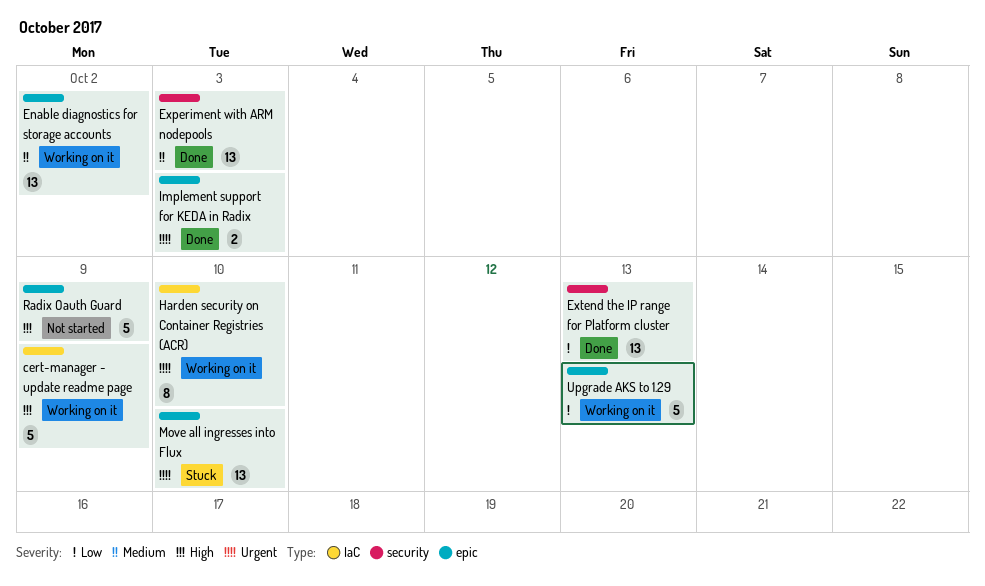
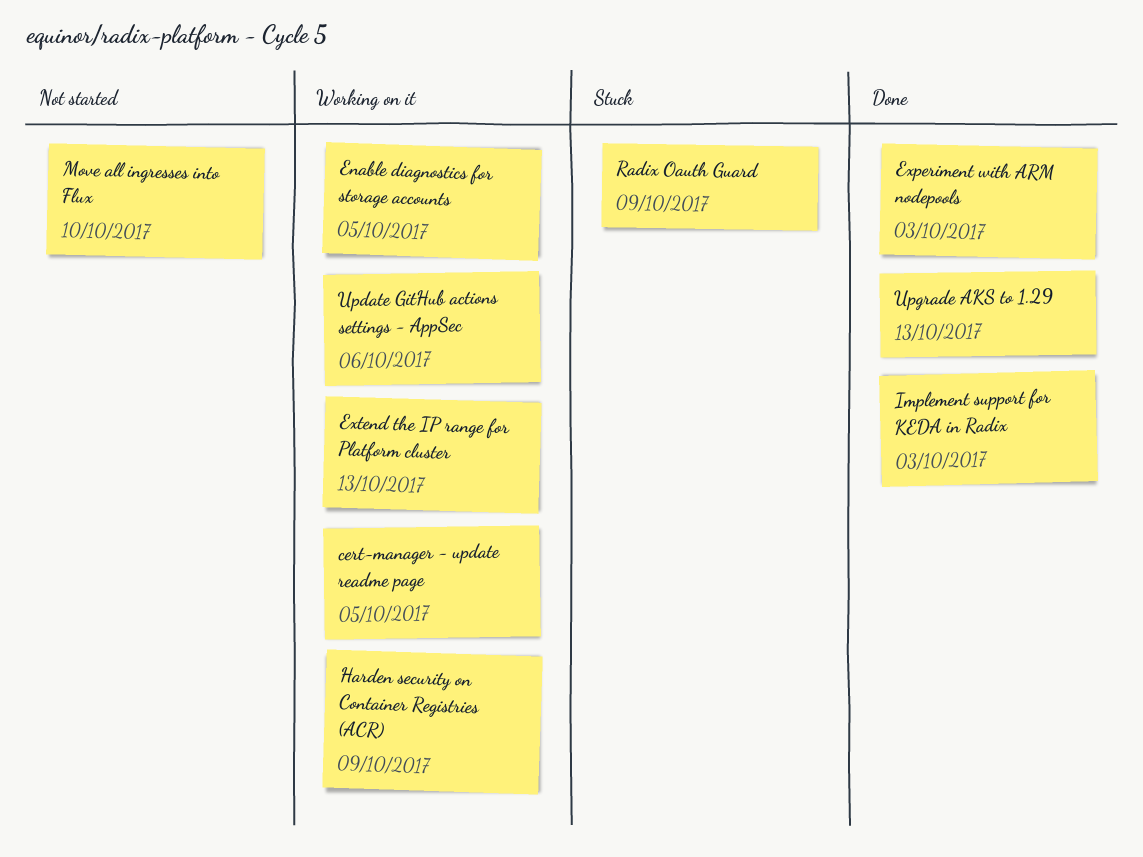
cert-manager - update readme page, due: Oct 9 -> Oct 5
Enable diagnostics for storage accounts, due: Oct 2 -> Oct 5
Extend the IP range for Platform cluster, status: Done -> Working on it
Harden security on Container Registries (ACR), due: Oct 10 -> Oct 9
Move all ingresses into Flux, status: Stuck -> Not started
Radix Oauth Guard, status: Not started -> Stuck
Update GitHub actions settings - AppSec: none -> present
Upgrade AKS to 1.29, status: Working on it -> Done

